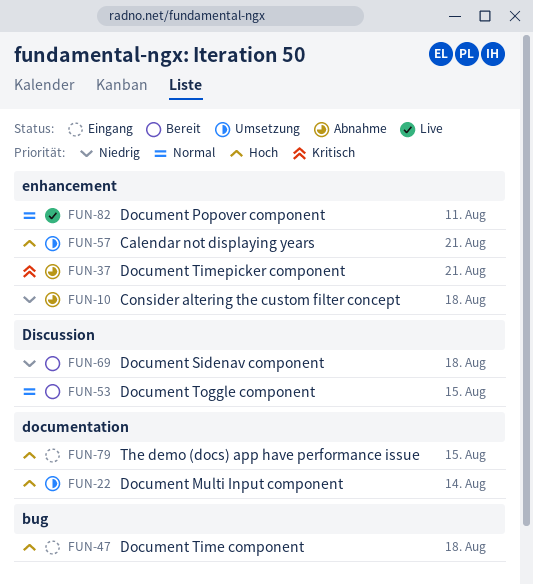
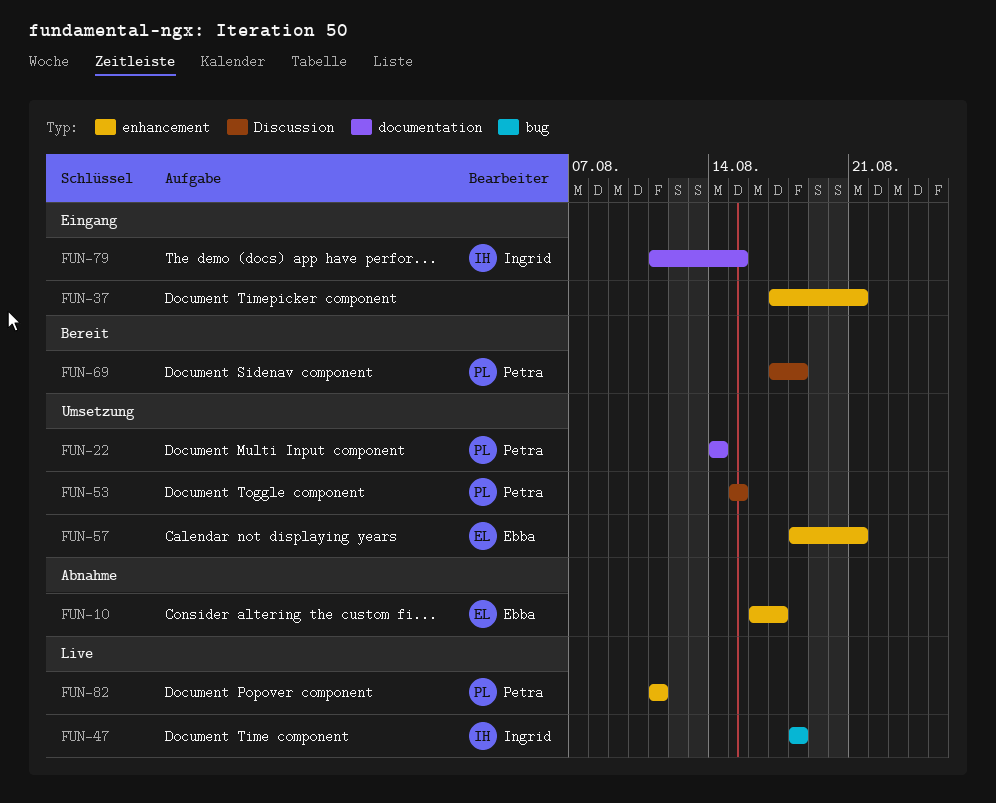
FUN-10, due: Aug 18 -> Aug 17
FUN-37, status: Abnahme -> Eingang
FUN-47, status: Eingang -> Live
FUN-53, status: Bereit -> Umsetzung

